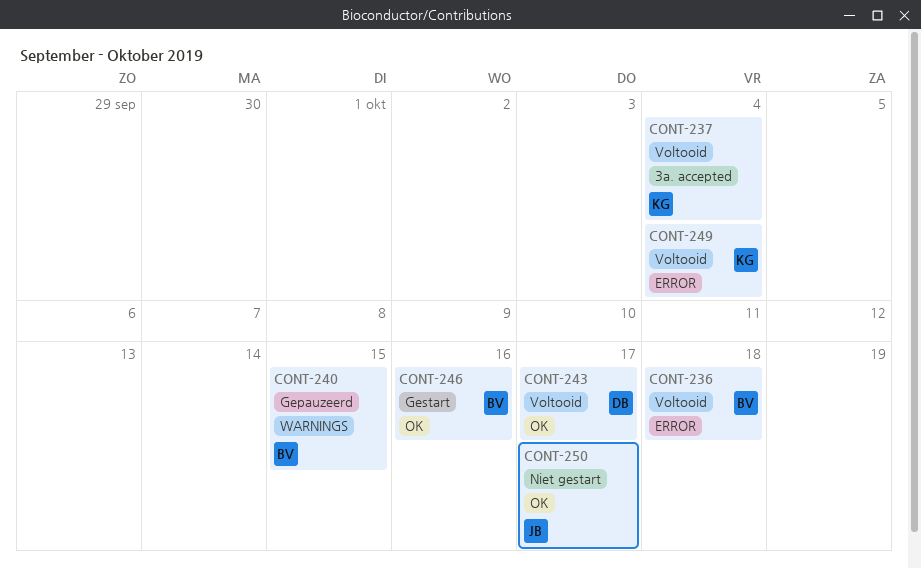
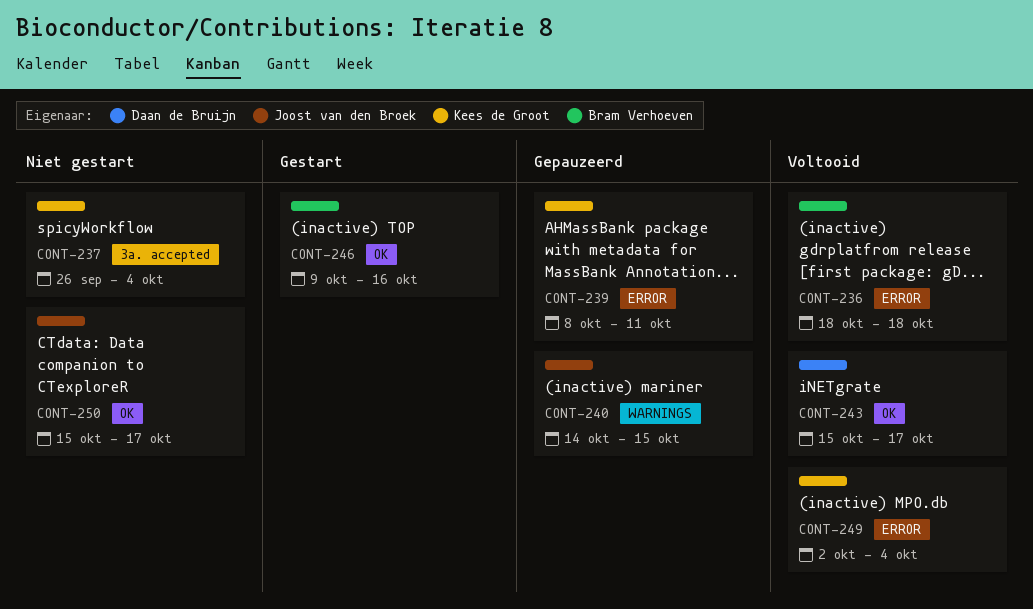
CONT-237, status: Voltooid -> Niet gestart
CONT-239: none -> present
CONT-240, owner: Bram Verhoeven -> Joost van den Broek

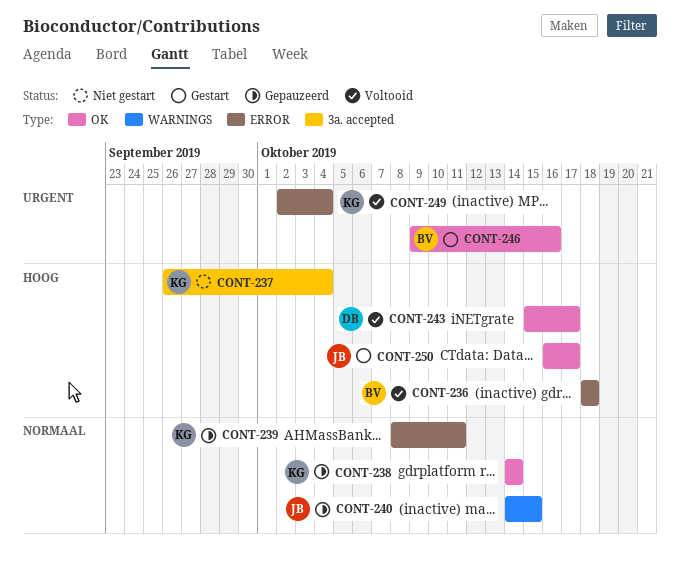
CONT-238: none -> present
CONT-250, status: Niet gestart -> Gestart
CONT-250, start: Oct 15 -> Oct 16

